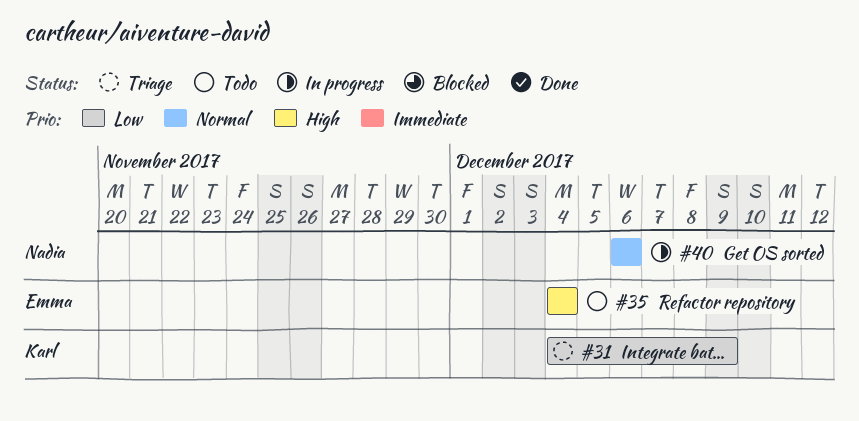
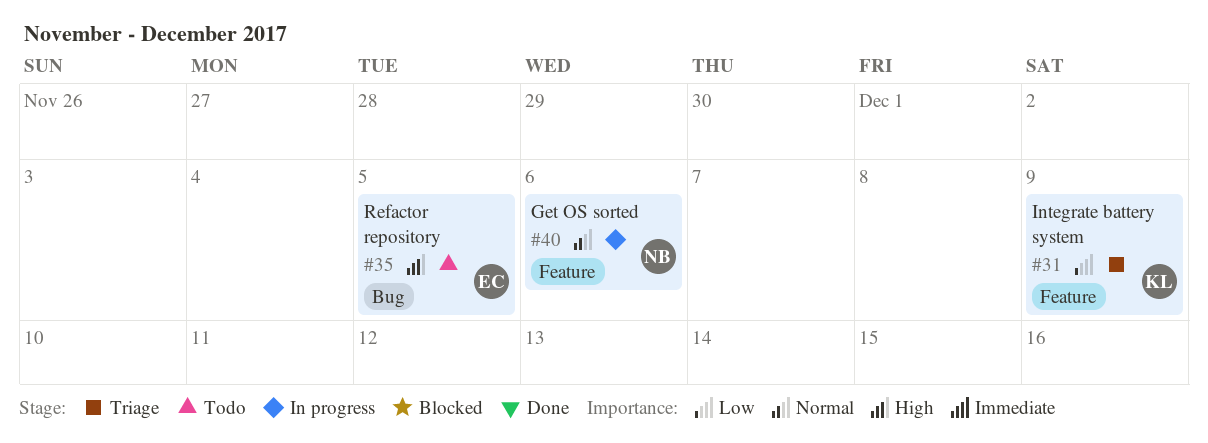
#35, due: Dec 4 -> Dec 5

